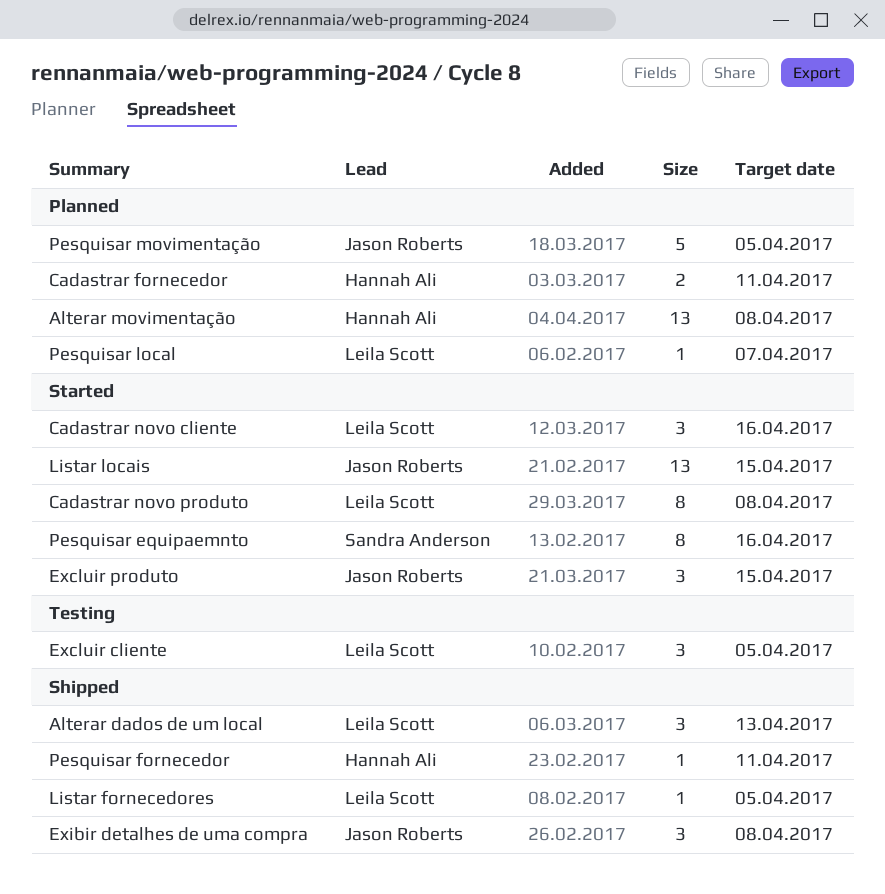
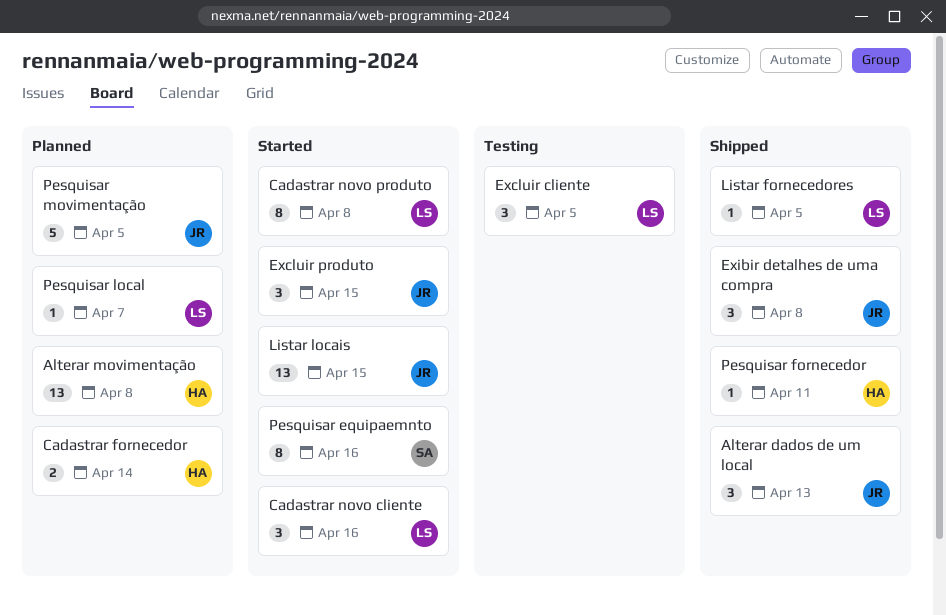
Alterar dados de um local, owner: Leila Scott -> Jason Roberts
Cadastrar fornecedor, due: Apr 11 -> Apr 14

